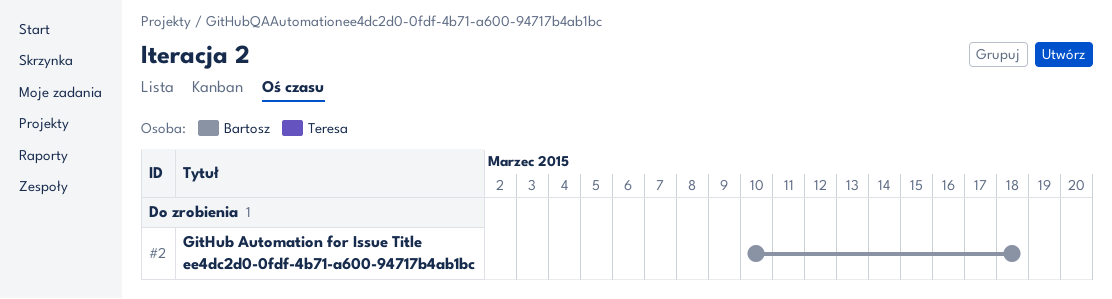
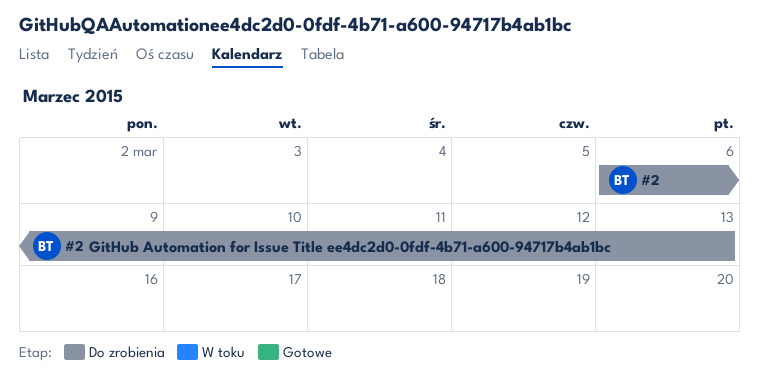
#2, start: Mar 10 -> Mar 6
#2, due: Mar 18 -> Mar 13

